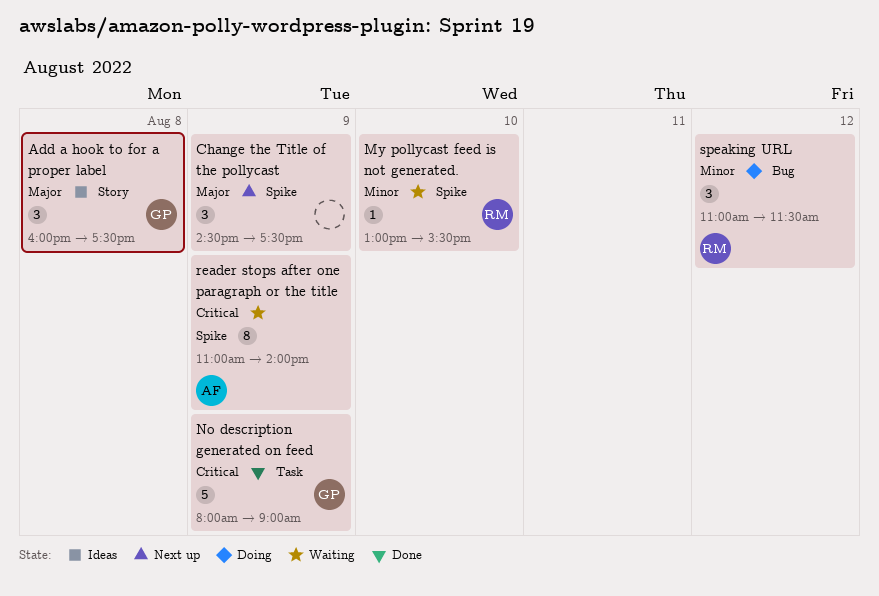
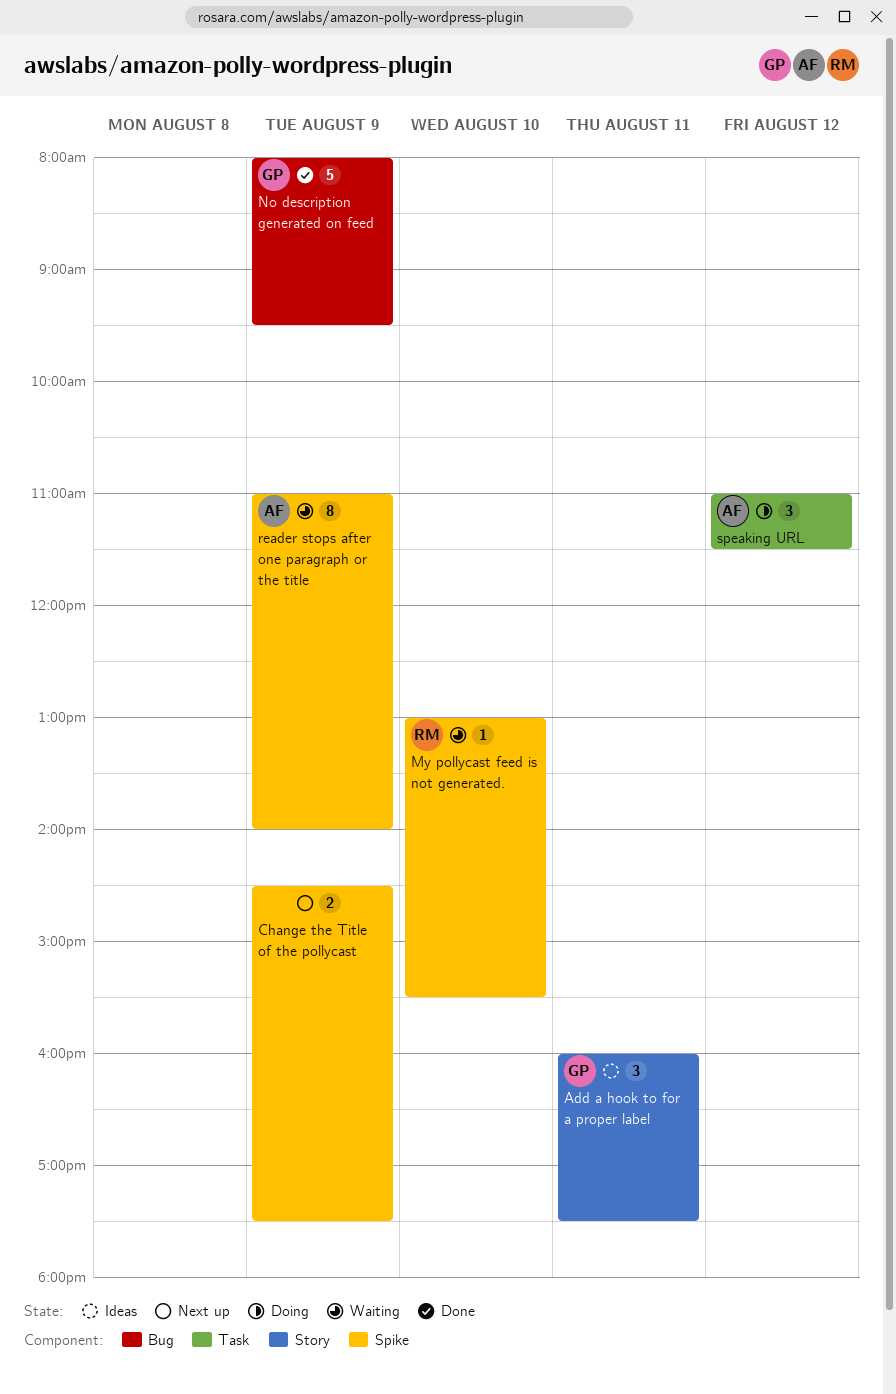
Add a hook to for a proper label, day: Aug 8 -> Aug 11
Change the Title of the pollycast, estimate: 3 -> 2
No description generated on feed, label: Task -> Bug
No description generated on feed, ends: 09:00 -> 09:30
speaking URL, owner: RM -> AF
speaking URL, label: Bug -> Task

